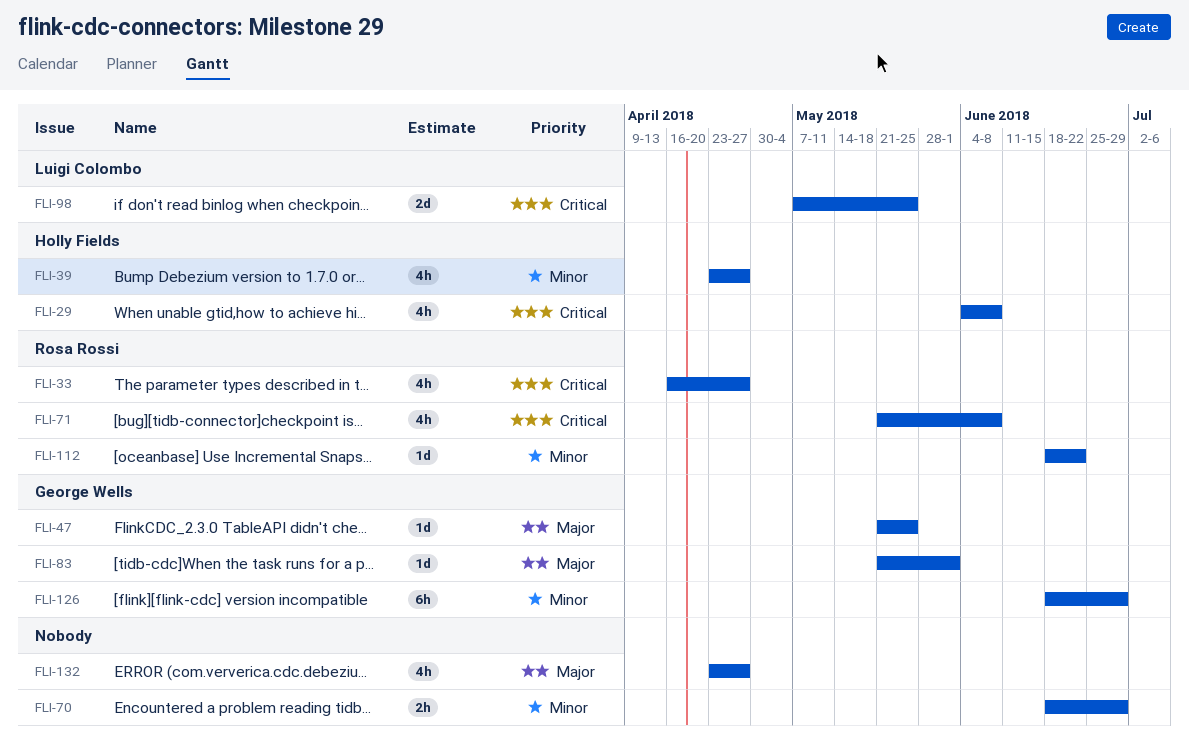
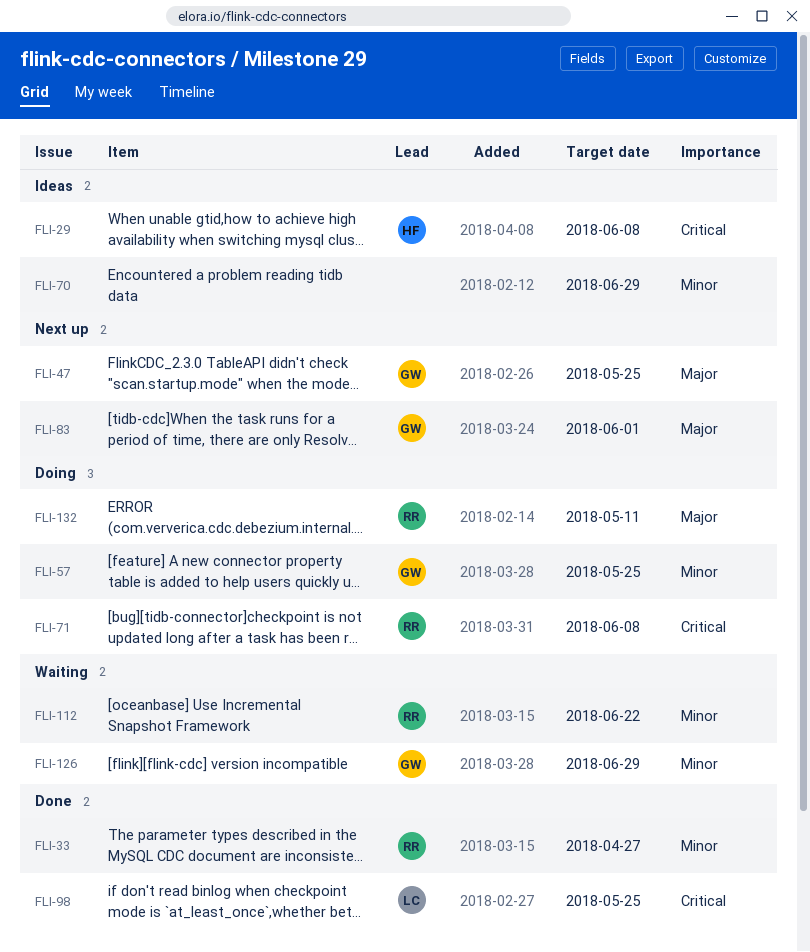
FLI-33, priority: Critical -> Minor
FLI-39: present -> none
FLI-57: none -> present
FLI-132, owner: none -> Rosa Rossi
FLI-132, due: Apr 27 -> May 11

